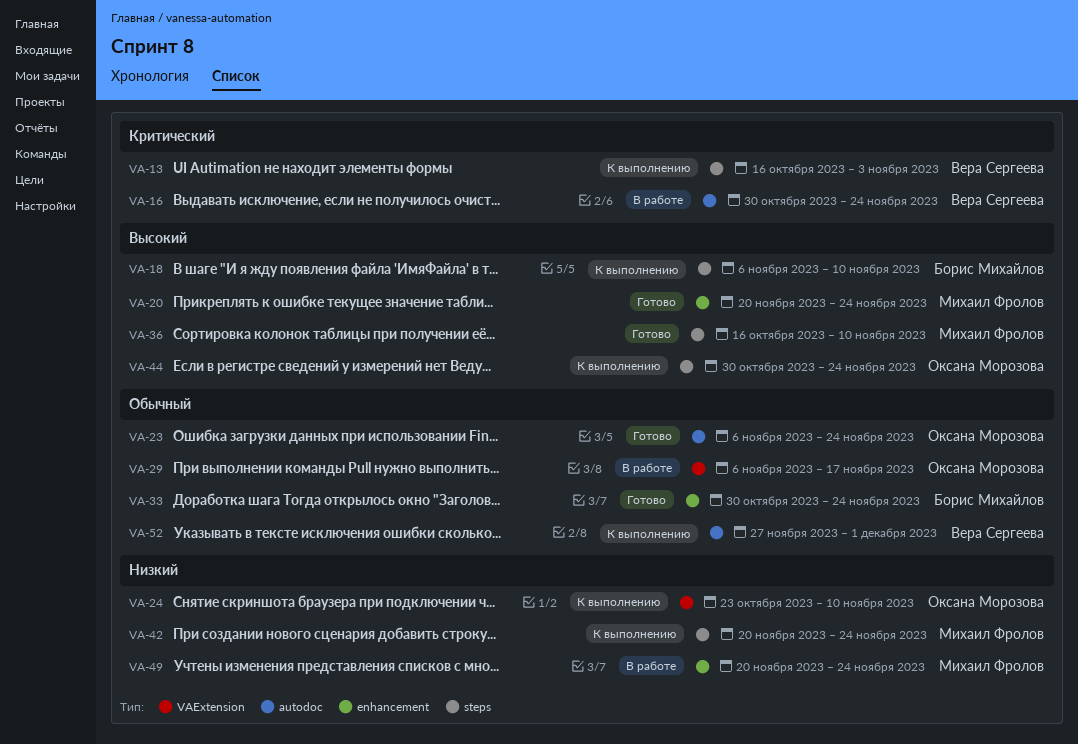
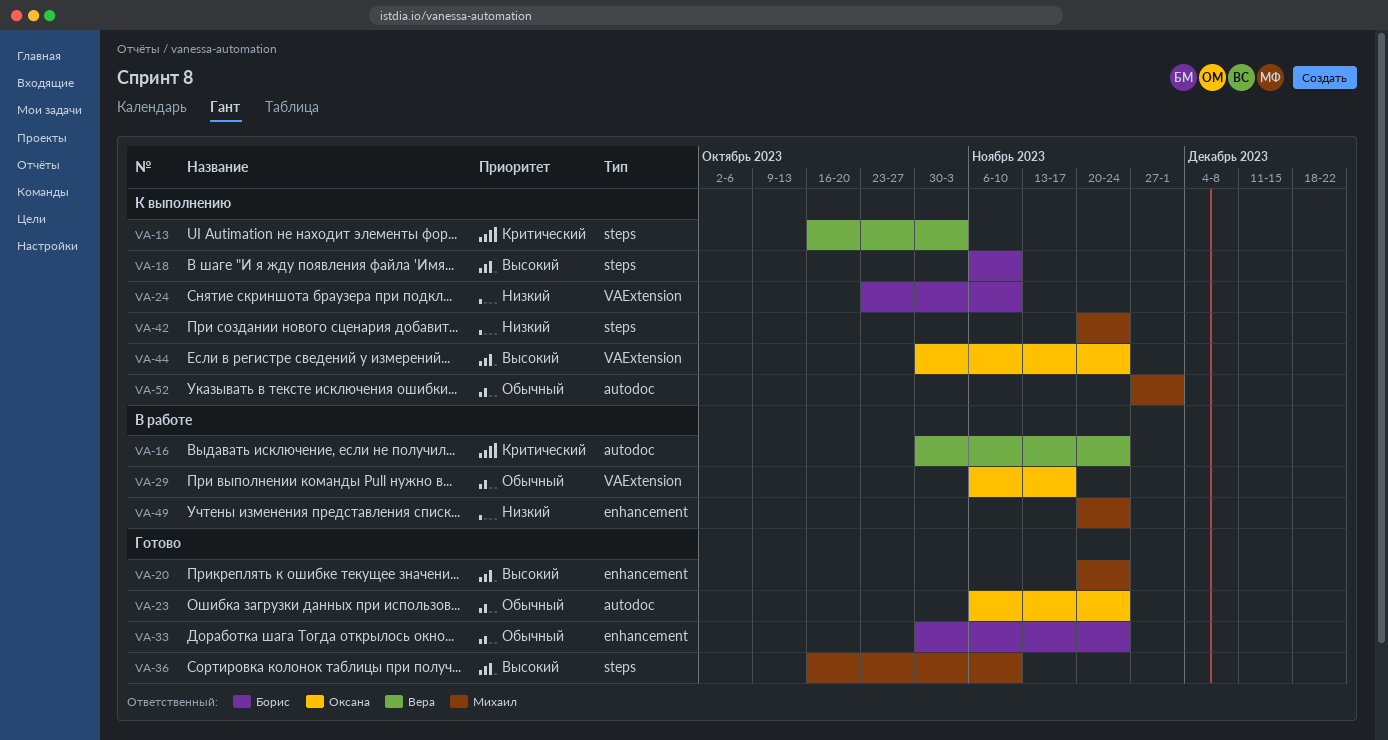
VA-24, owner: Оксана Морозова -> Борис Михайлов
VA-44, label: steps -> VAExtension
VA-52, owner: Вера Сергеева -> Михаил Фролов

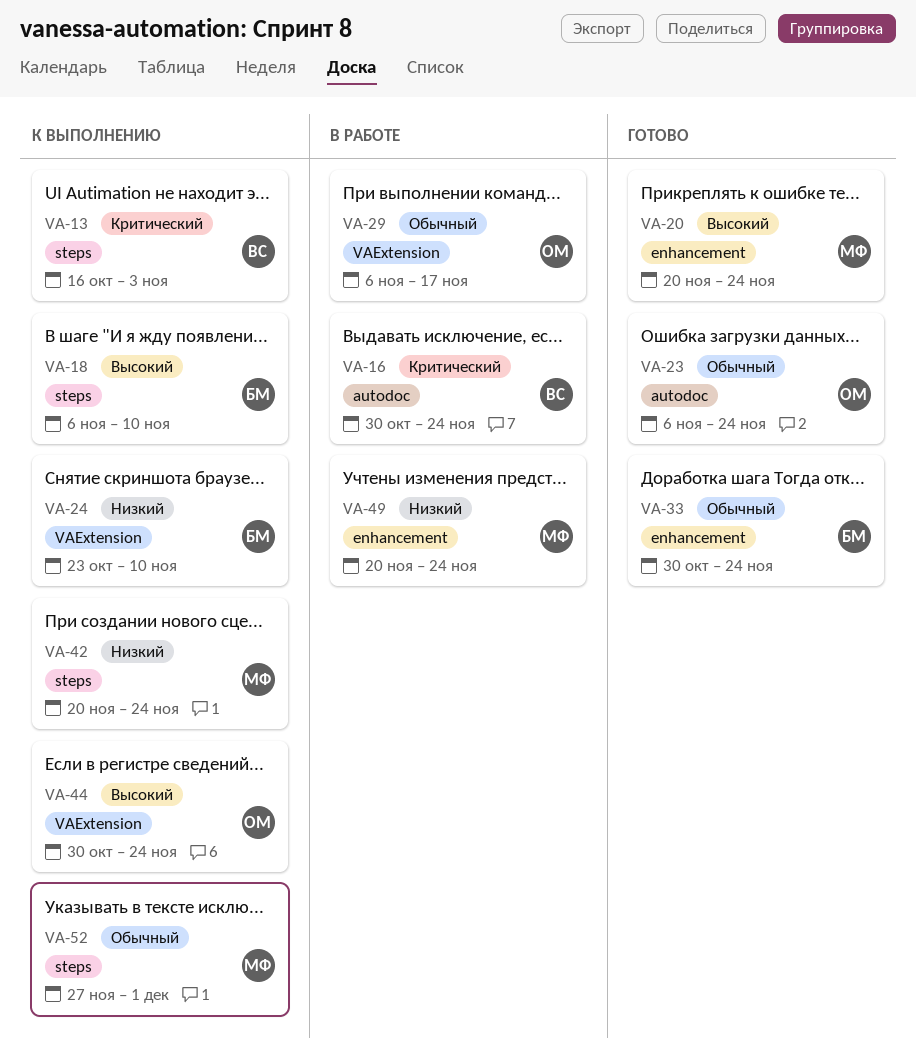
VA-36: present -> none
VA-52, label: autodoc -> steps

